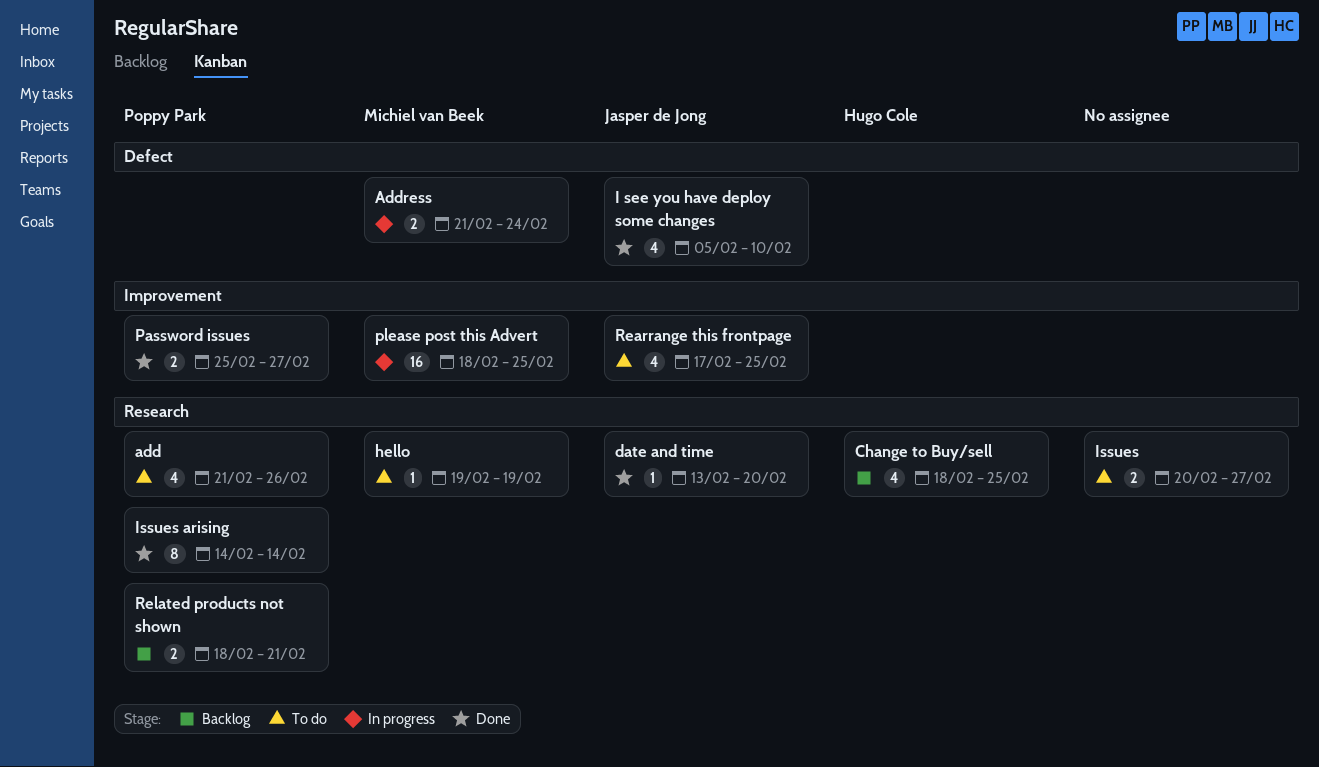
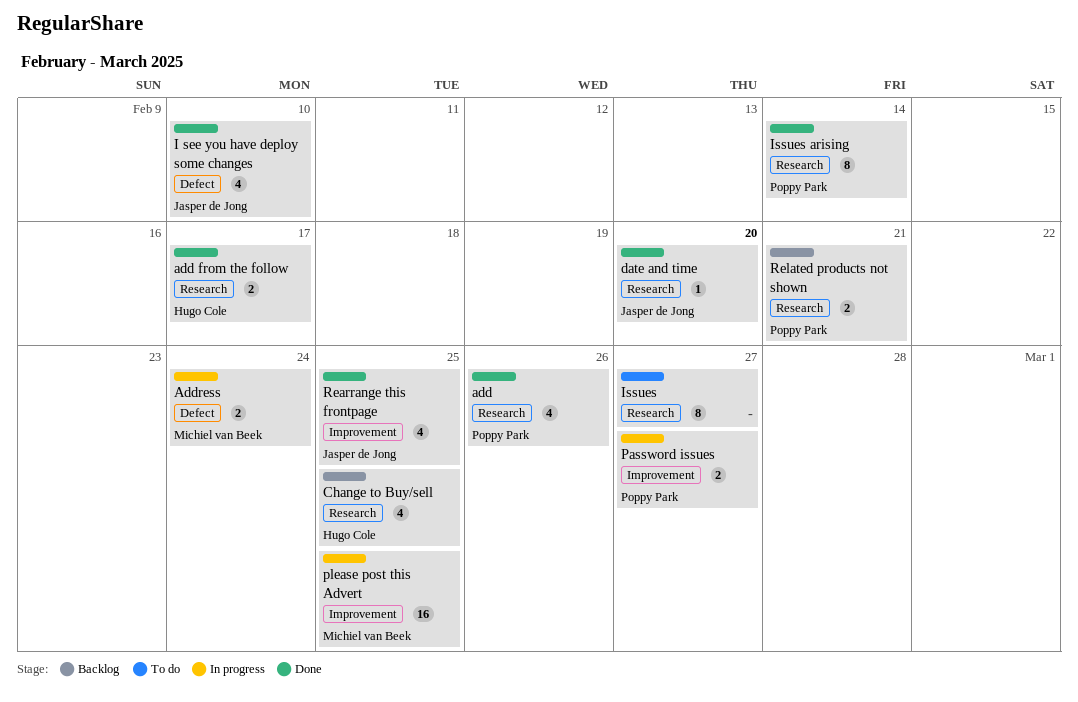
add, status: To do -> Done
add from the follow: none -> present
hello: present -> none
Issues, estimate: 2 -> 8
Password issues, status: Done -> In progress
Rearrange this frontpage, status: To do -> Done

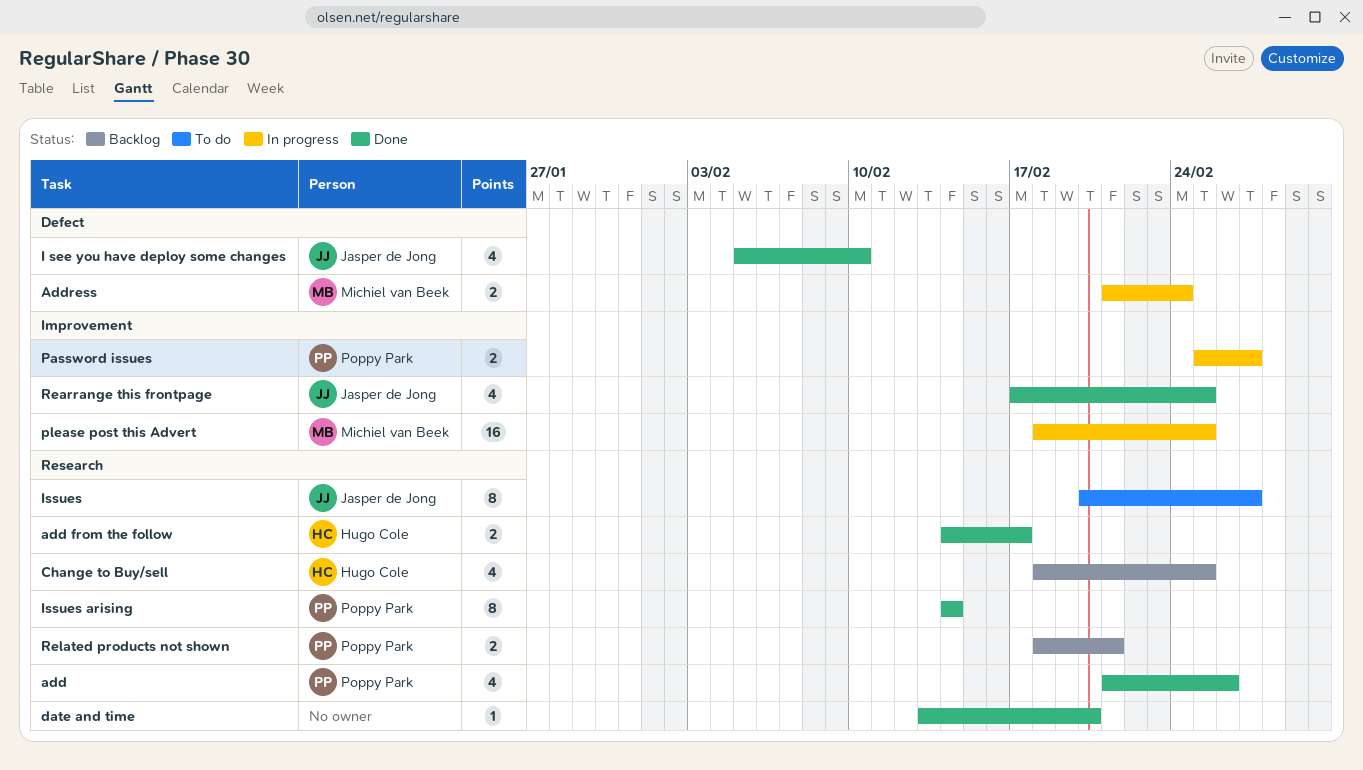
date and time, owner: Jasper de Jong -> none
Issues, owner: none -> Jasper de Jong

